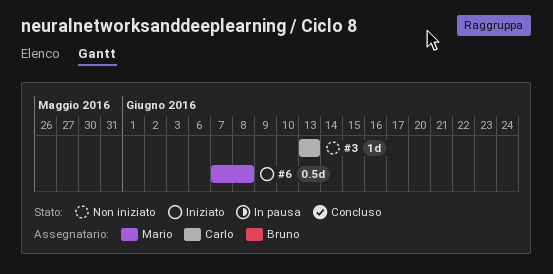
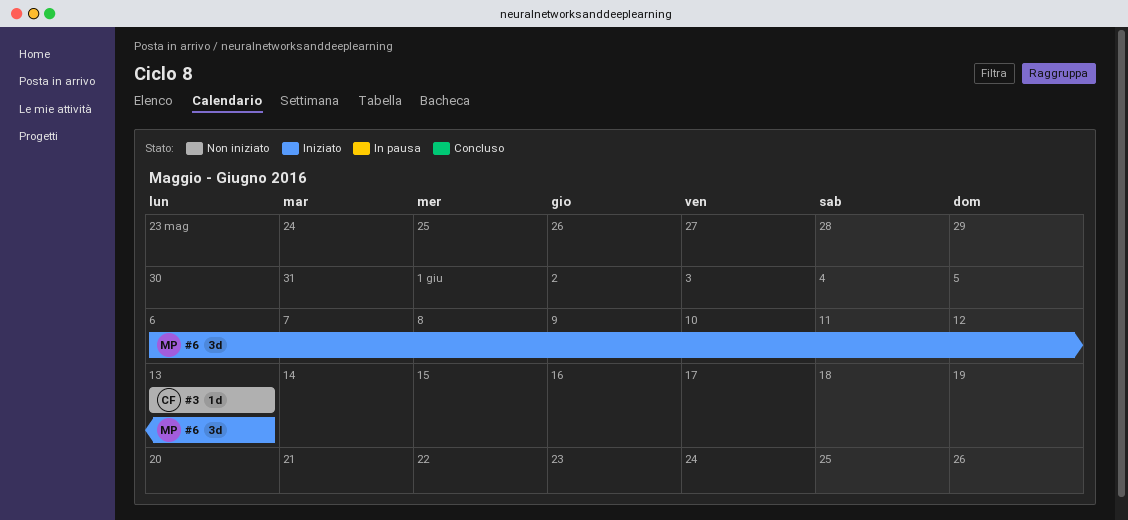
#6, estimate: 0.5d -> 3d
#6, start: Jun 7 -> Jun 6
#6, due: Jun 8 -> Jun 13

